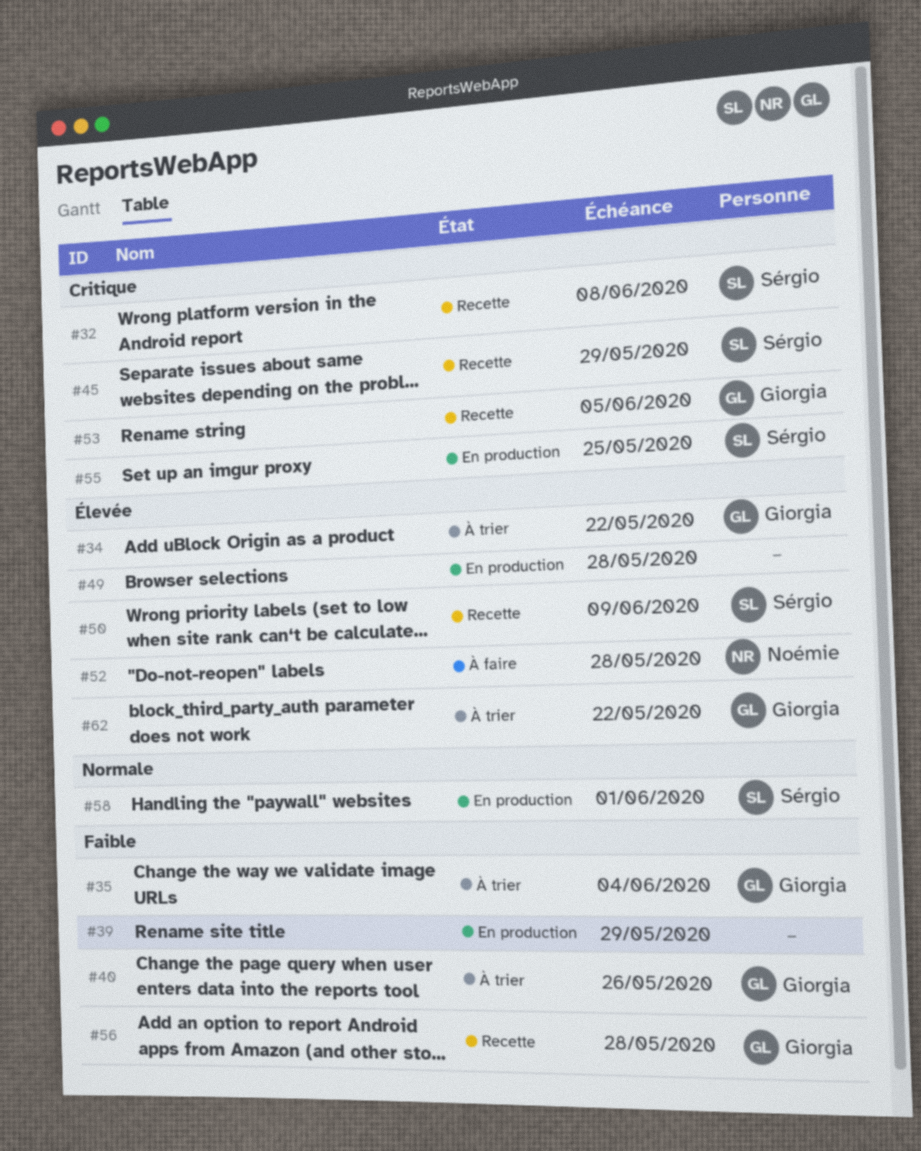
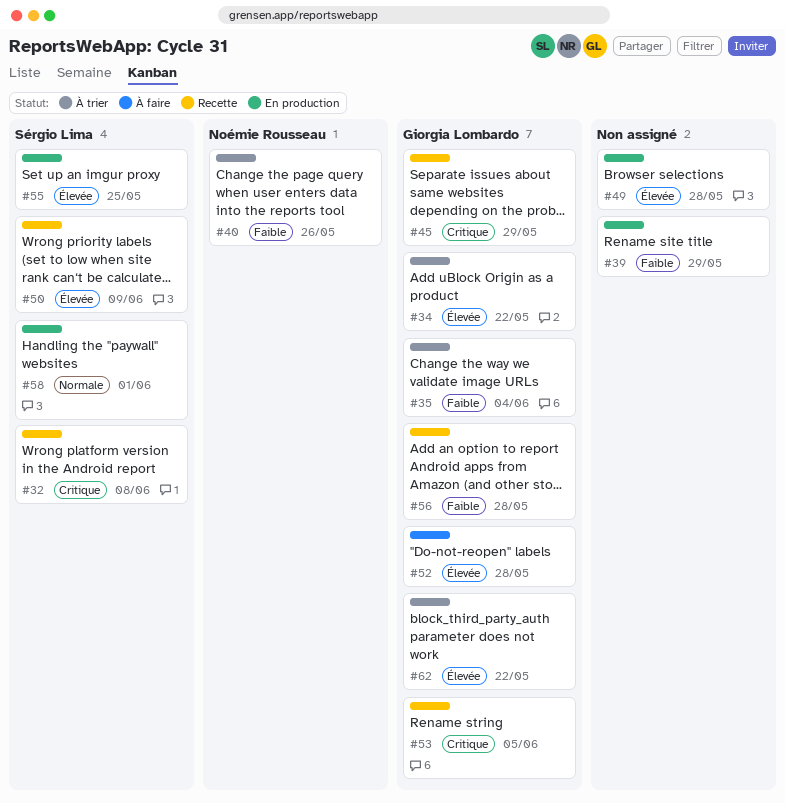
#40, owner: Giorgia Lombardo -> Noémie Rousseau
#45, owner: Sérgio Lima -> Giorgia Lombardo
#52, owner: Noémie Rousseau -> Giorgia Lombardo
#55, priority: Critique -> Élevée

